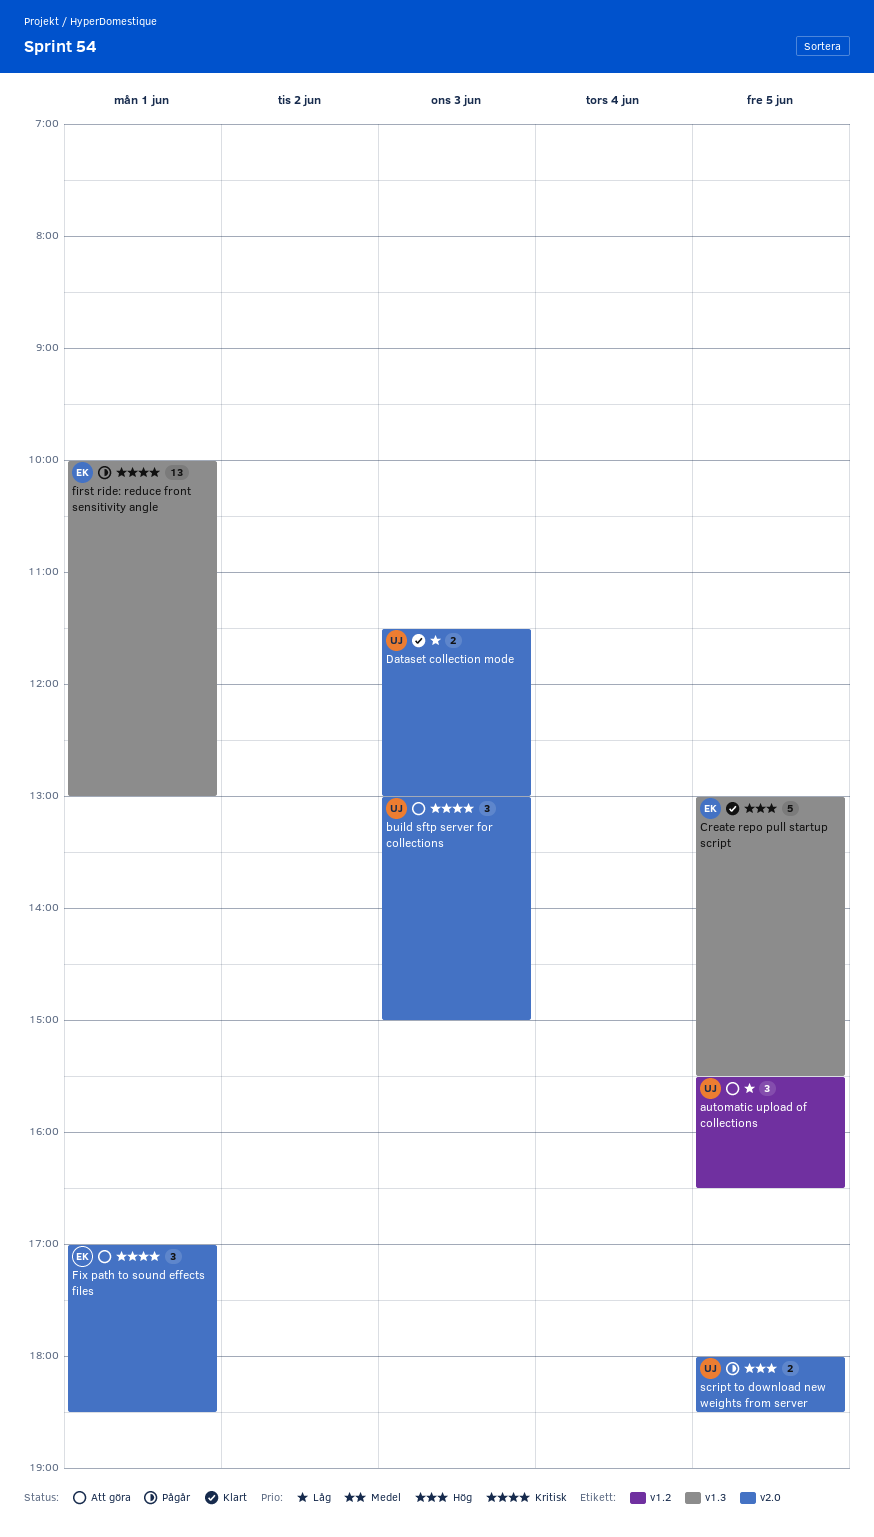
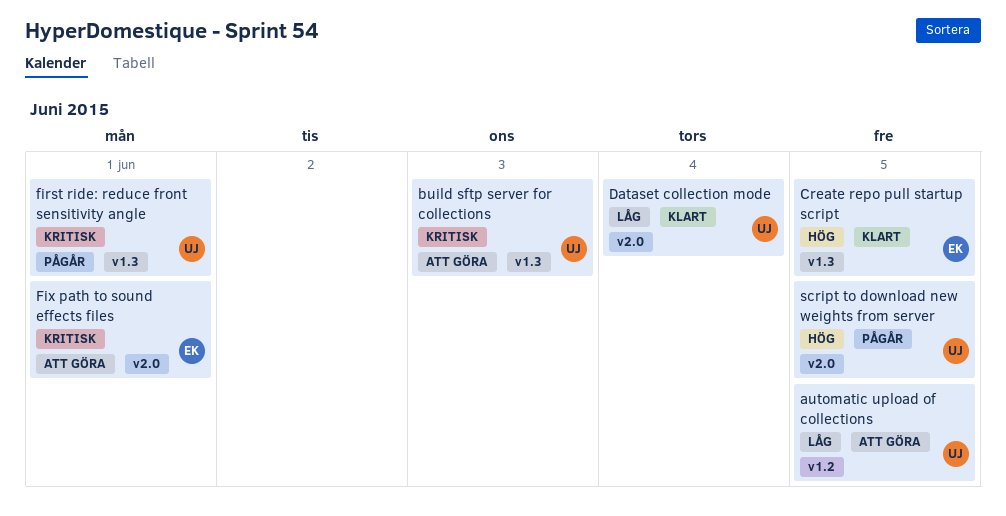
build sftp server for collections, label: v2.0 -> v1.3
Dataset collection mode, day: Jun 3 -> Jun 4
first ride: reduce front sensitivity angle, owner: EK -> UJ

